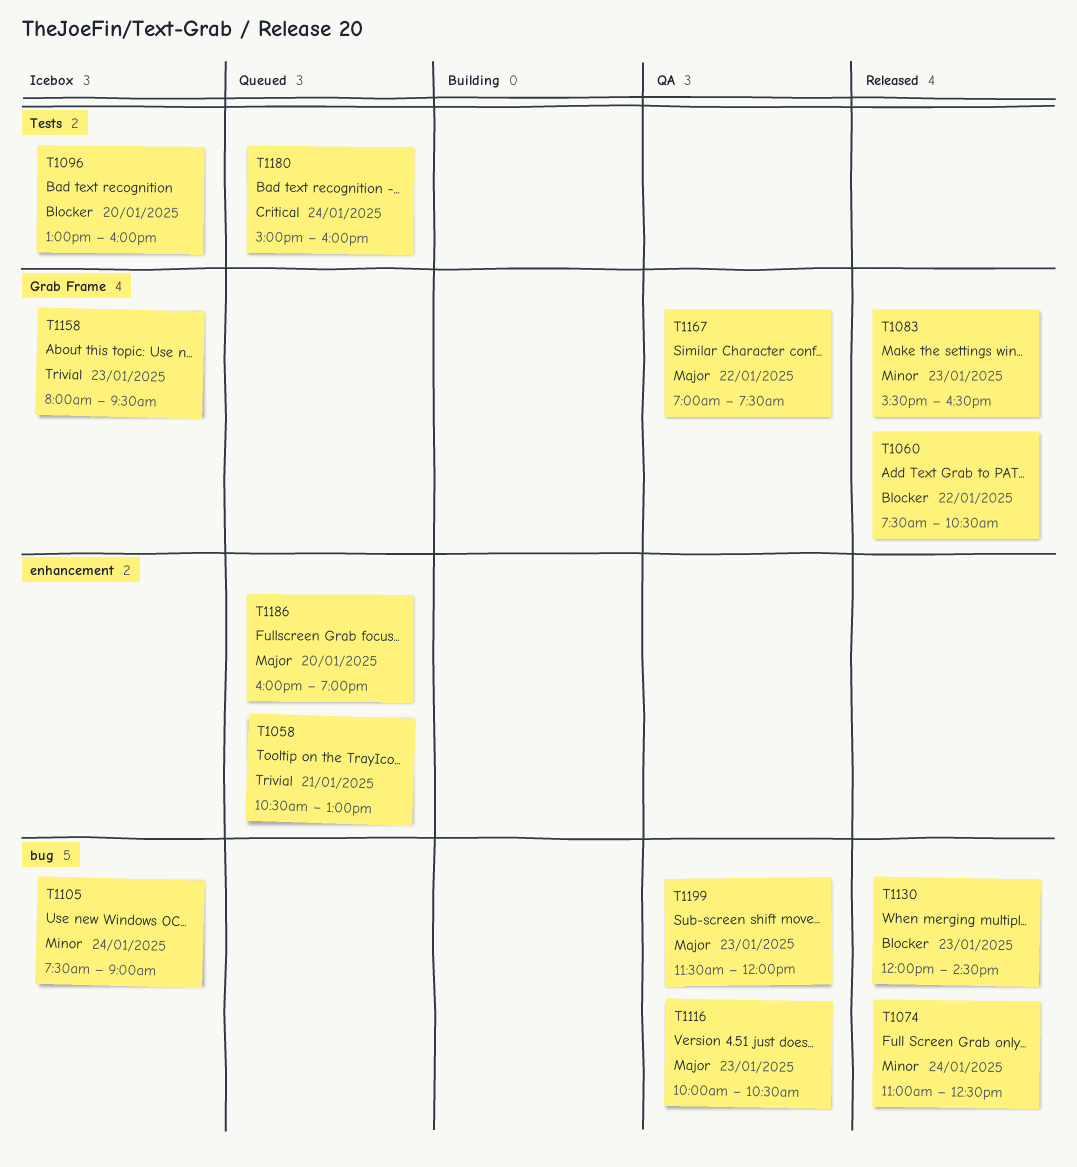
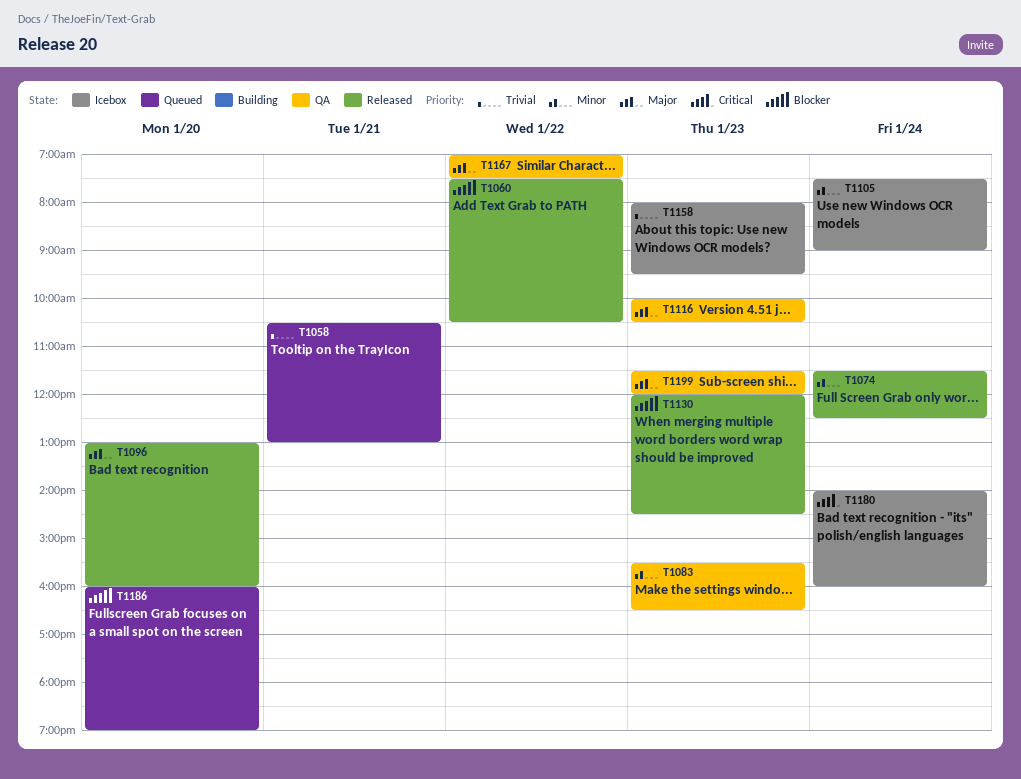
T1074, begins: 11:00 -> 11:30
T1083, status: Released -> QA
T1096, status: Icebox -> Released
T1096, priority: Blocker -> Major
T1180, status: Queued -> Icebox
T1180, begins: 15:00 -> 14:00
T1186, priority: Major -> Blocker

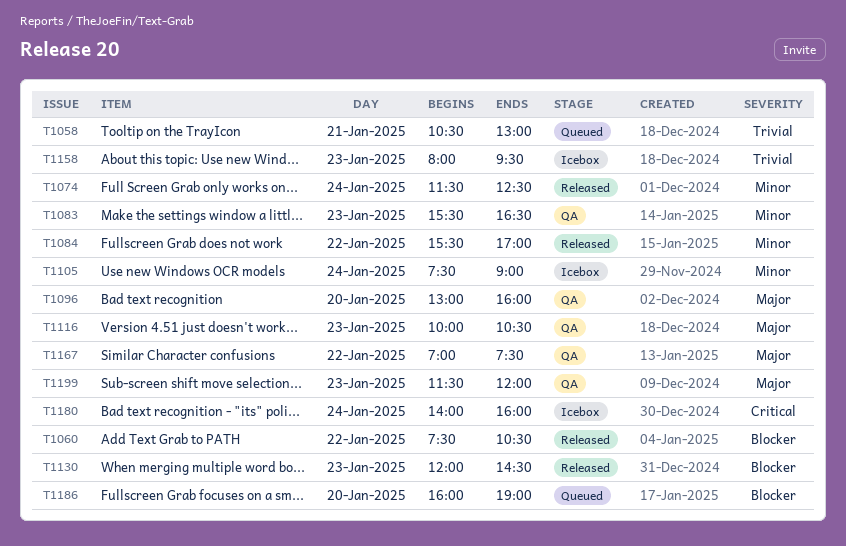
T1084: none -> present
T1096, status: Released -> QA

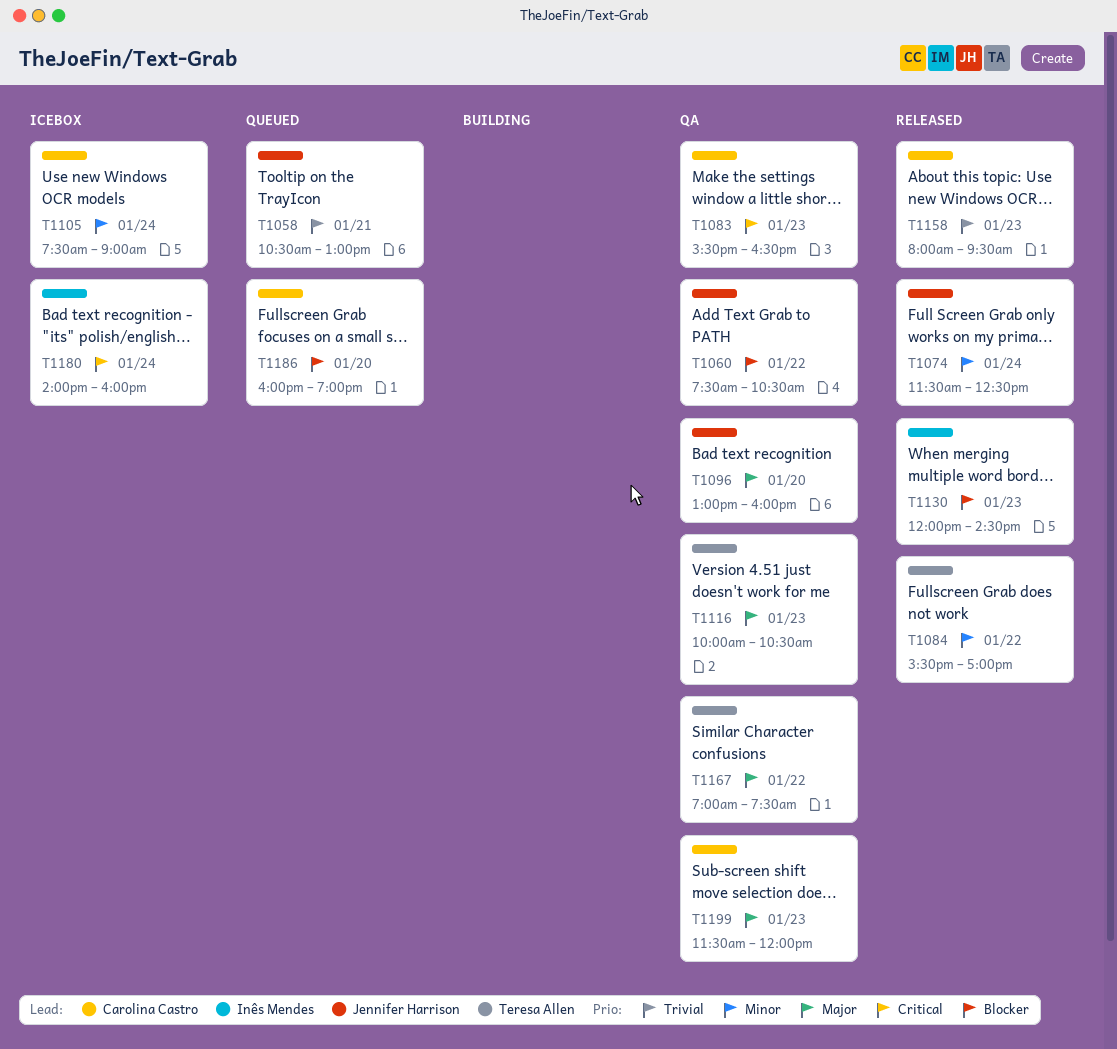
T1060, status: Released -> QA
T1083, priority: Minor -> Critical
T1158, status: Icebox -> Released

